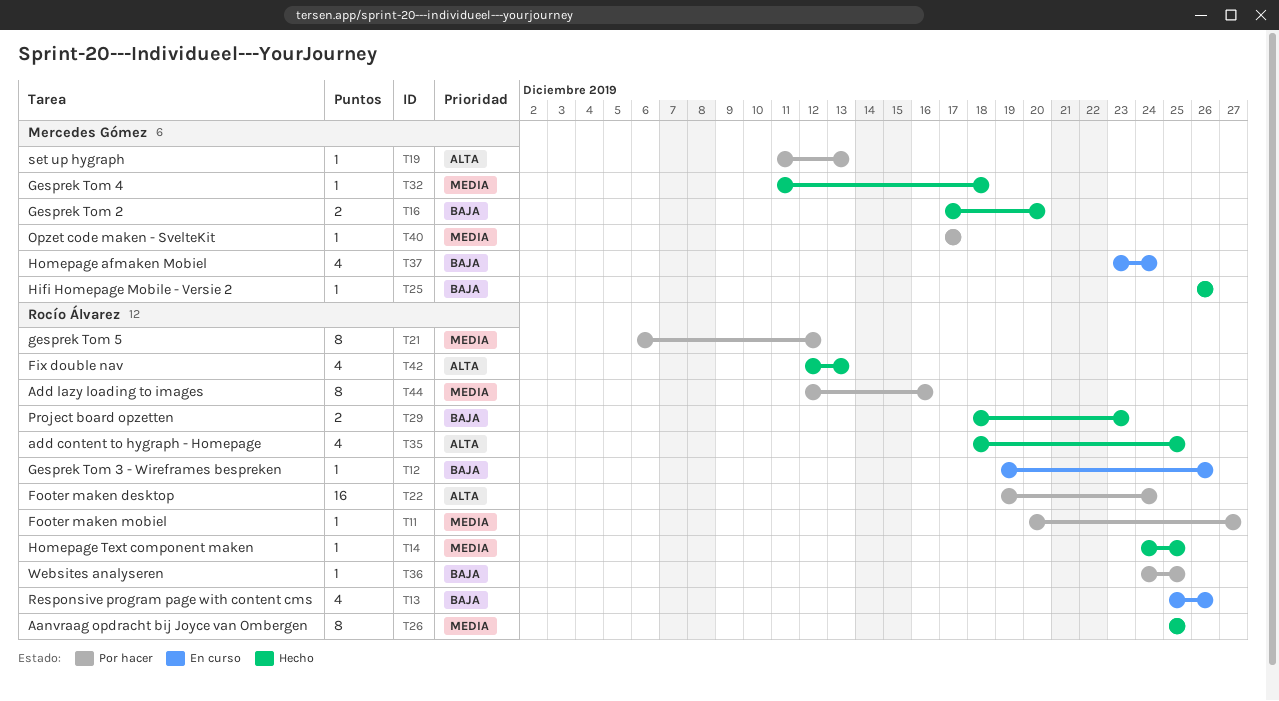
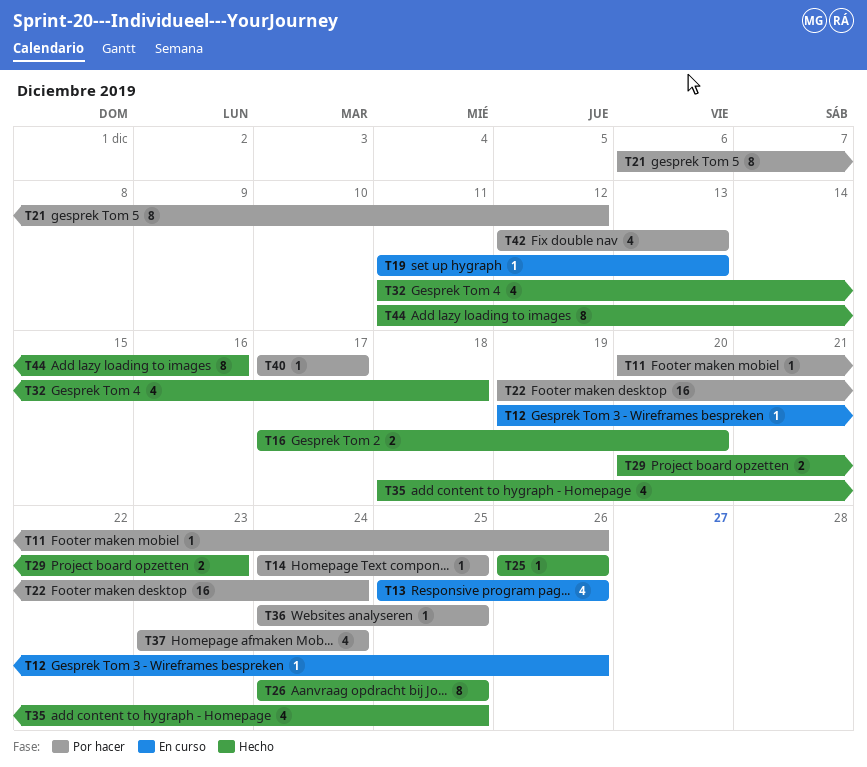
T11, due: Dec 27 -> Dec 26
T14, status: Hecho -> Por hacer
T19, status: Por hacer -> En curso
T26, start: Dec 25 -> Dec 24
T29, start: Dec 18 -> Dec 20
T32, estimate: 1 -> 4
T37, status: En curso -> Por hacer
T42, status: Hecho -> Por hacer
T44, status: Por hacer -> Hecho
T44, start: Dec 12 -> Dec 11

